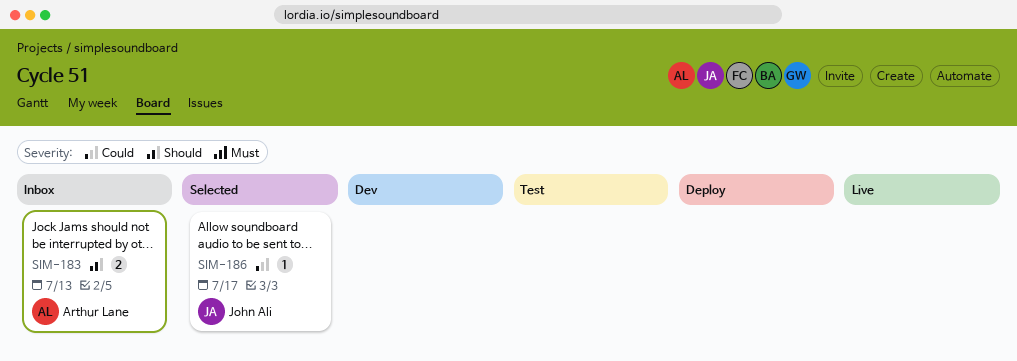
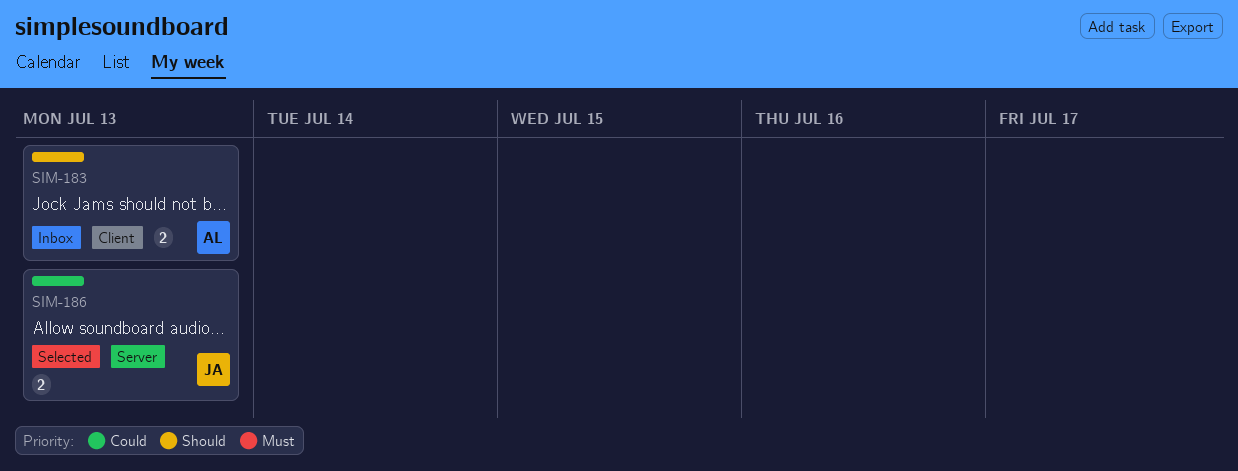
SIM-186, estimate: 1 -> 2
SIM-186, due: Jul 17 -> Jul 13

